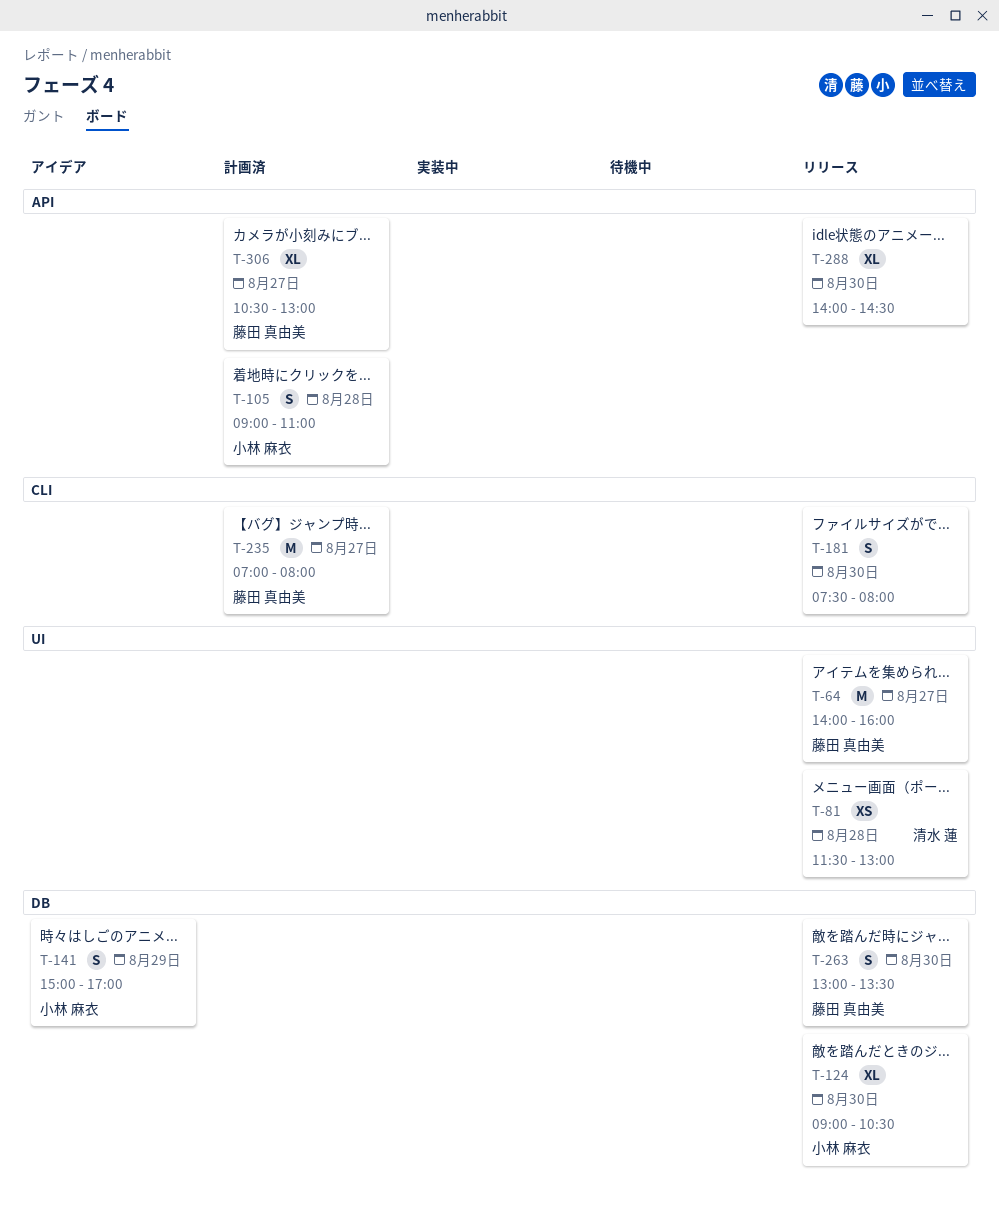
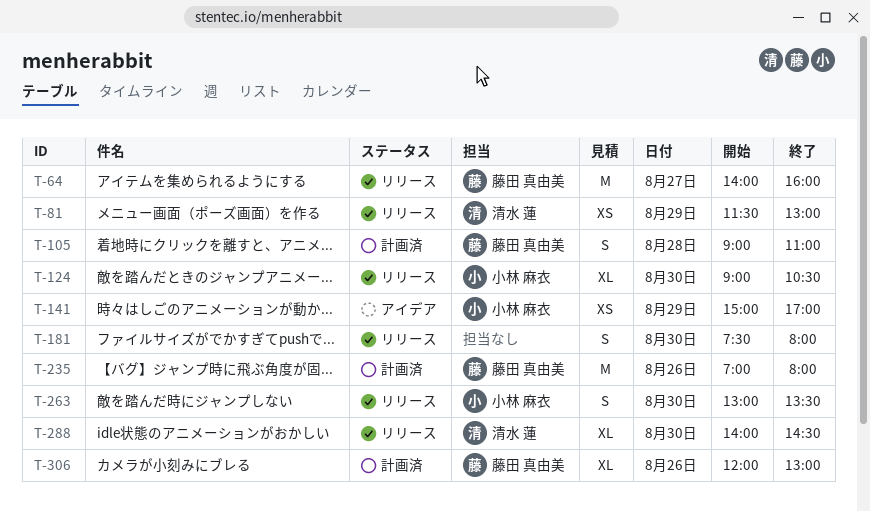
T-81, day: Aug 28 -> Aug 29
T-105, owner: 小林 麻衣 -> 藤田 真由美
T-141, estimate: S -> XS
T-235, day: Aug 27 -> Aug 26
T-263, owner: 藤田 真由美 -> 小林 麻衣
T-288, owner: none -> 清水 蓮
T-306, day: Aug 27 -> Aug 26
T-306, begins: 10:30 -> 12:00

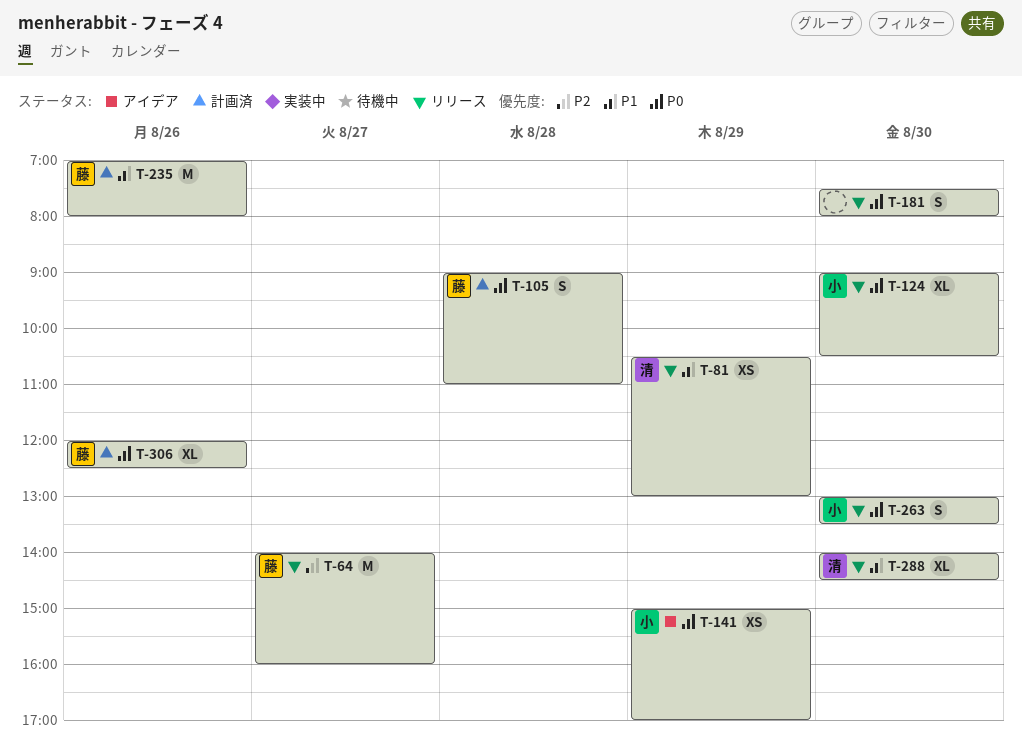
T-81, begins: 11:30 -> 10:30
T-306, ends: 13:00 -> 12:30

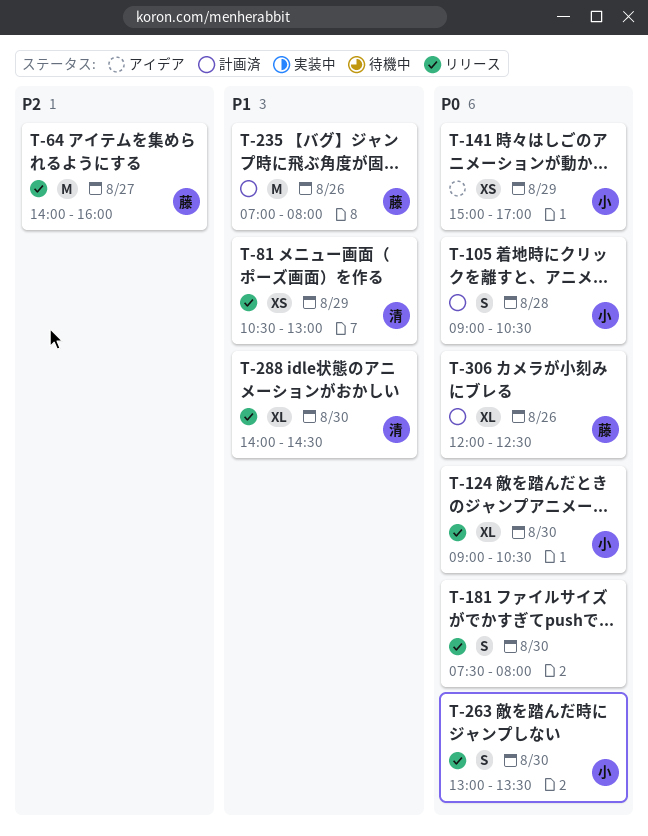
T-105, owner: 藤 -> 小
T-105, ends: 11:00 -> 10:30

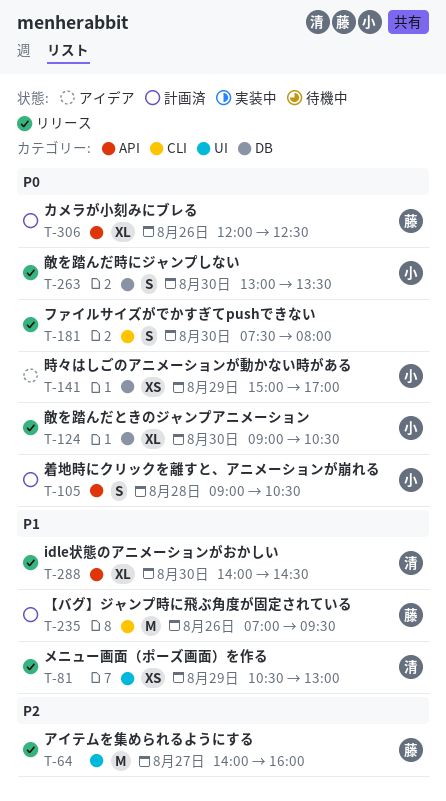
T-235, ends: 08:00 -> 09:30

